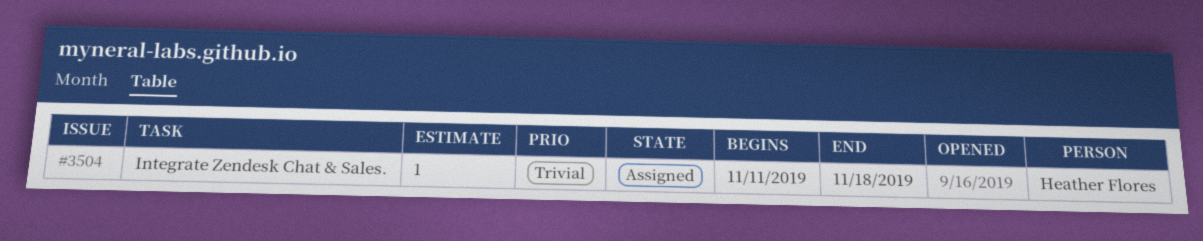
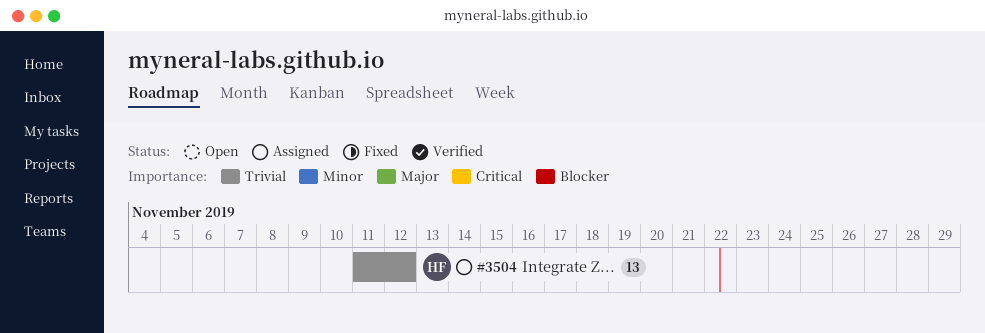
#3504, estimate: 1 -> 13
#3504, due: Nov 18 -> Nov 12

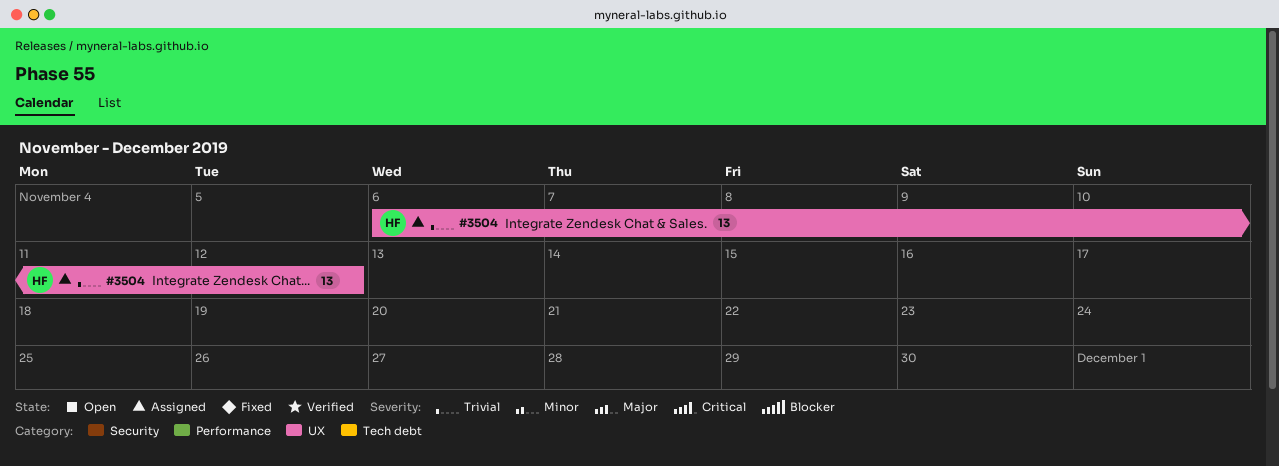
#3504, start: Nov 11 -> Nov 6

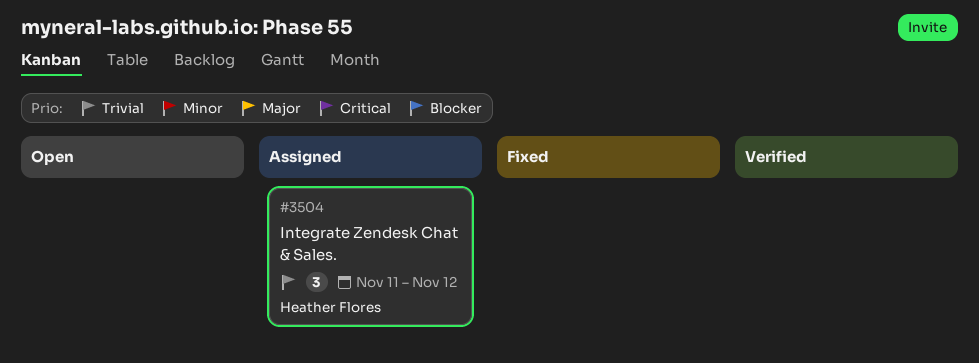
#3504, estimate: 13 -> 3
#3504, start: Nov 6 -> Nov 11

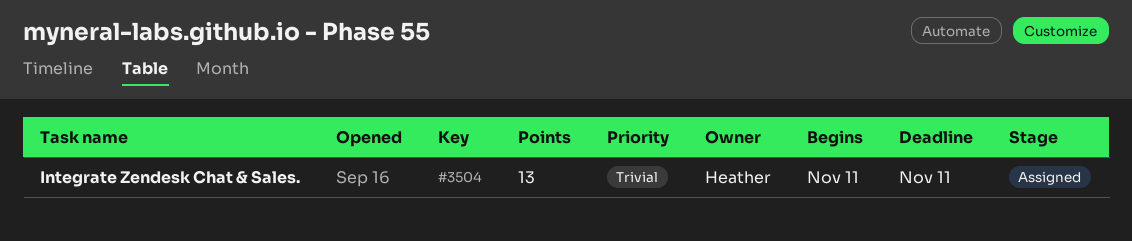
#3504, estimate: 3 -> 13
#3504, due: Nov 12 -> Nov 11

